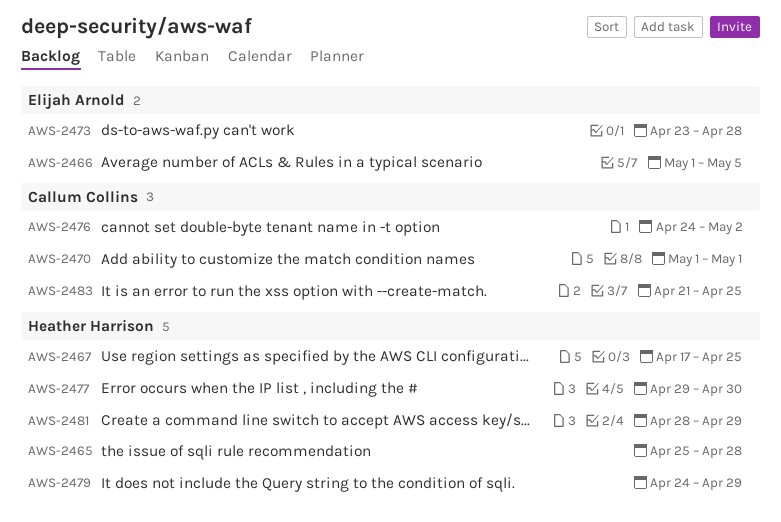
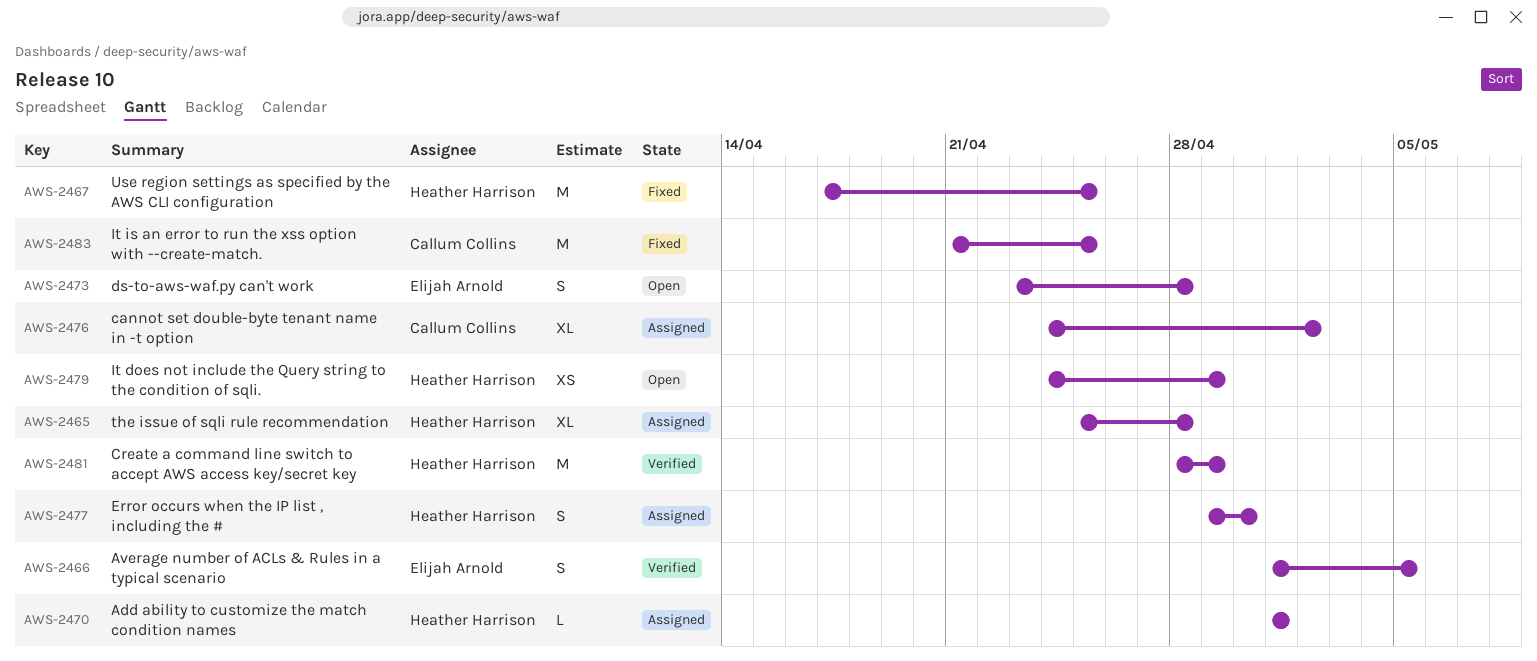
AWS-2470, owner: Callum Collins -> Heather Harrison

